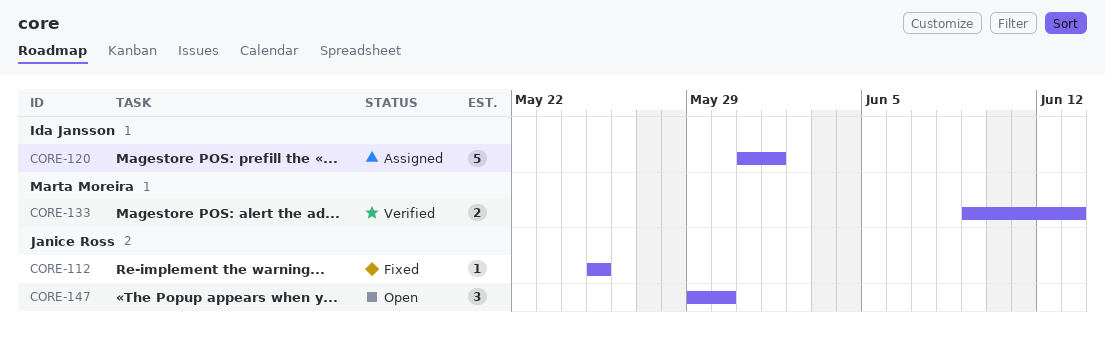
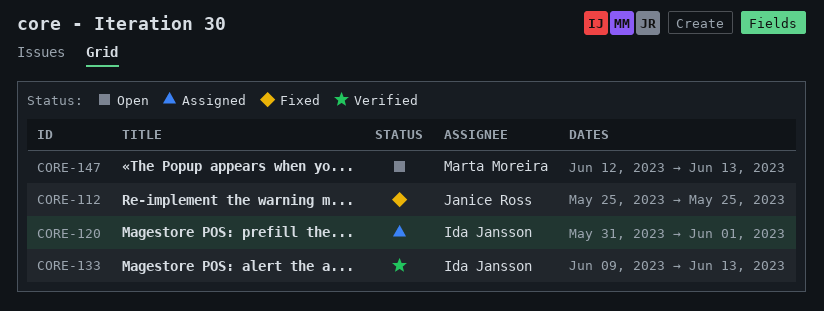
CORE-133, owner: Marta Moreira -> Ida Jansson
CORE-147, owner: Janice Ross -> Marta Moreira
CORE-147, start: May 29 -> Jun 12
CORE-147, due: May 30 -> Jun 13

